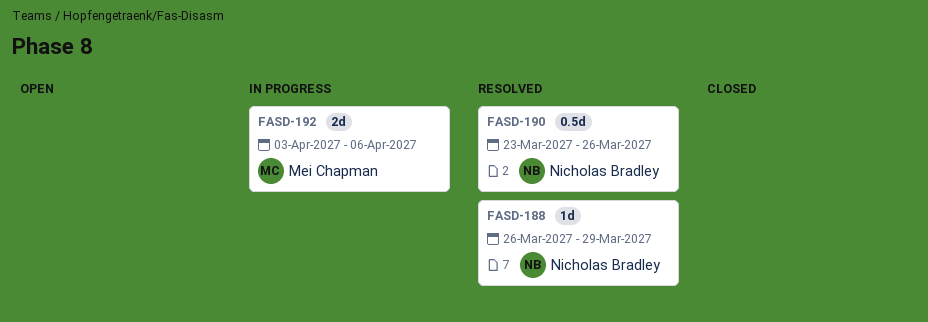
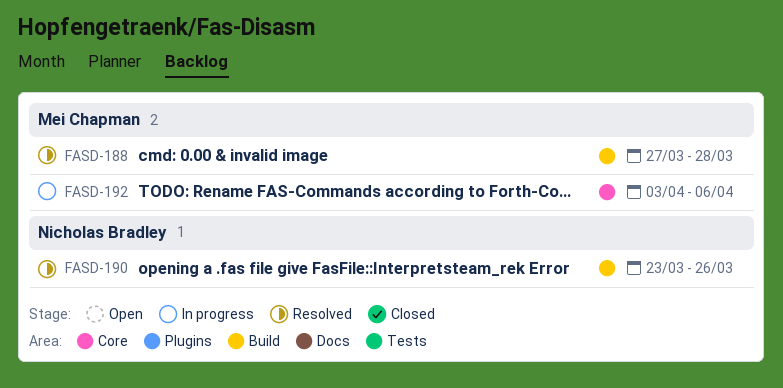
FASD-188, owner: Nicholas Bradley -> Mei Chapman
FASD-188, start: Mar 26 -> Mar 27
FASD-188, due: Mar 29 -> Mar 28

